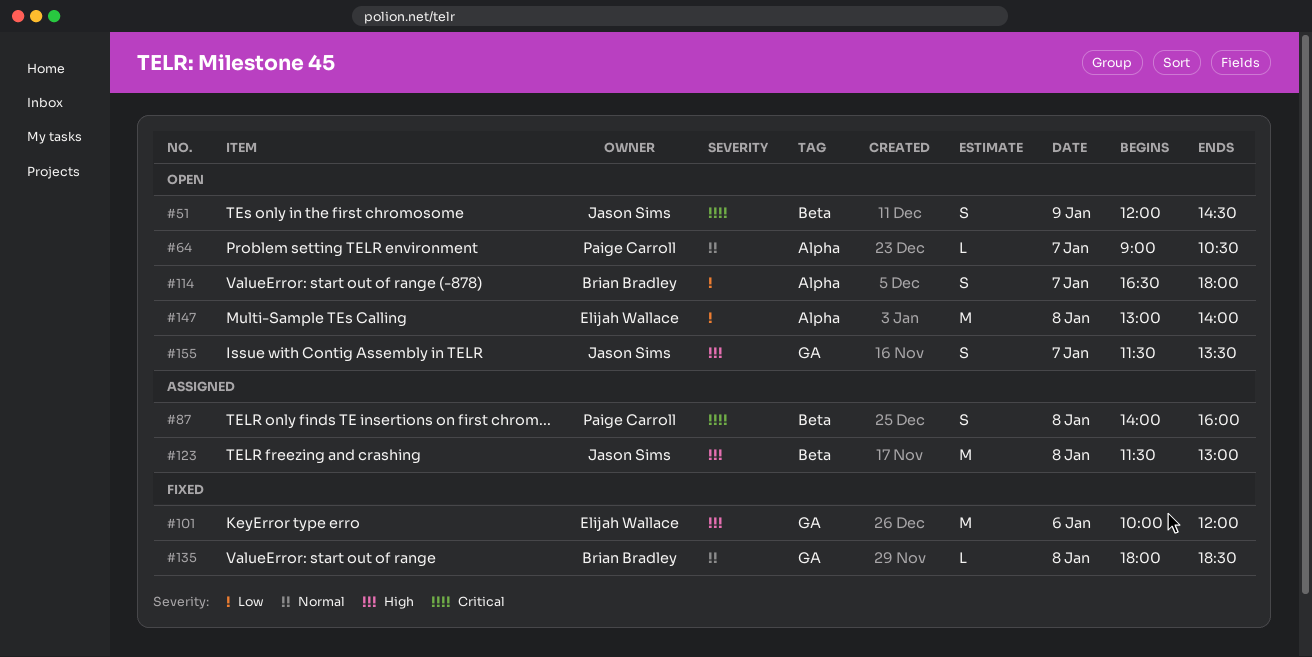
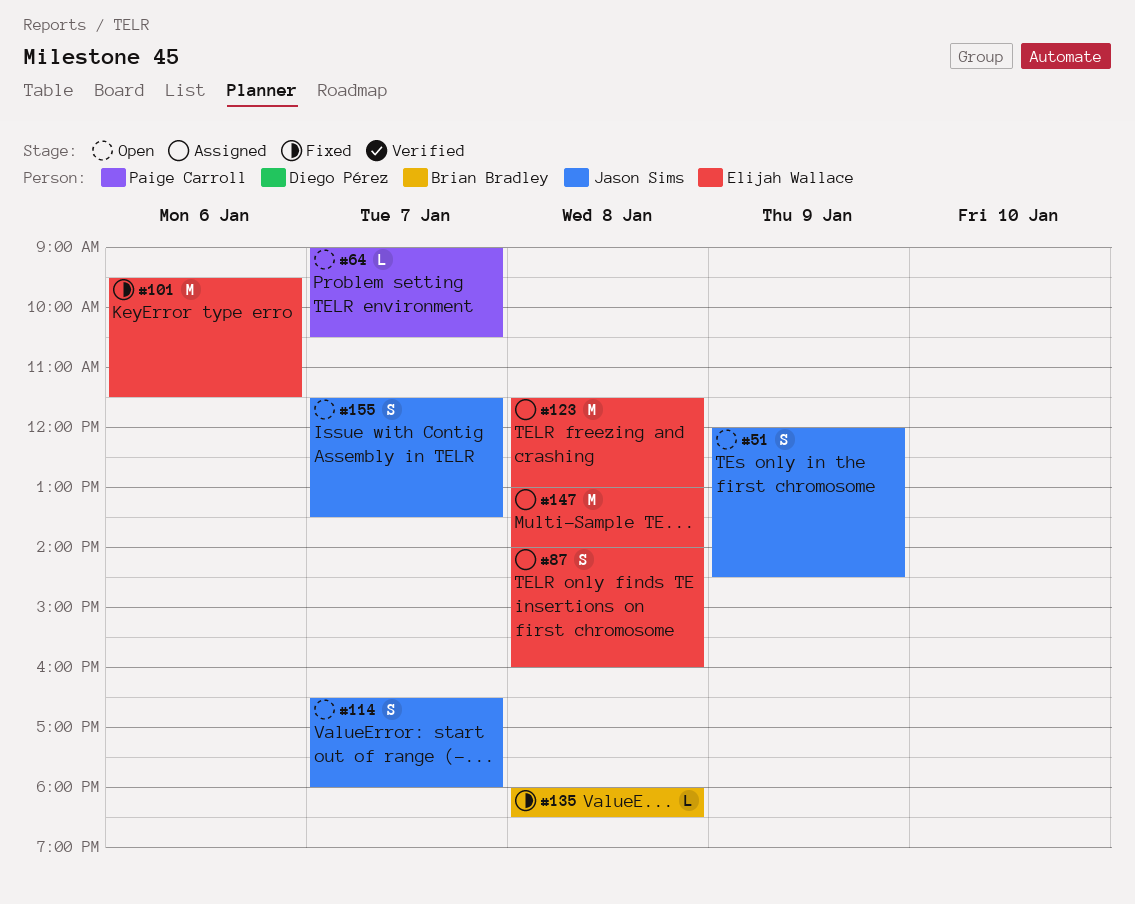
#87, owner: Paige Carroll -> Elijah Wallace
#101, begins: 10:00 -> 09:30
#101, ends: 12:00 -> 11:30
#114, owner: Brian Bradley -> Jason Sims
#123, owner: Jason Sims -> Elijah Wallace
#147, status: Open -> Assigned

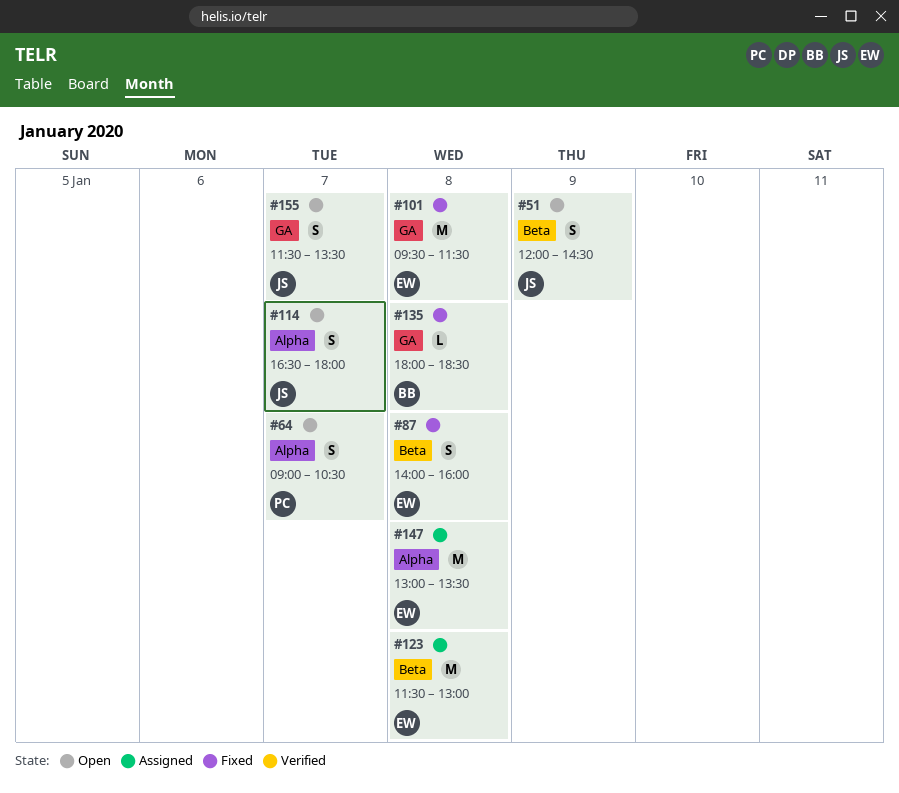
#64, estimate: L -> S
#87, status: Assigned -> Fixed
#101, day: Jan 6 -> Jan 8
#147, ends: 14:00 -> 13:30

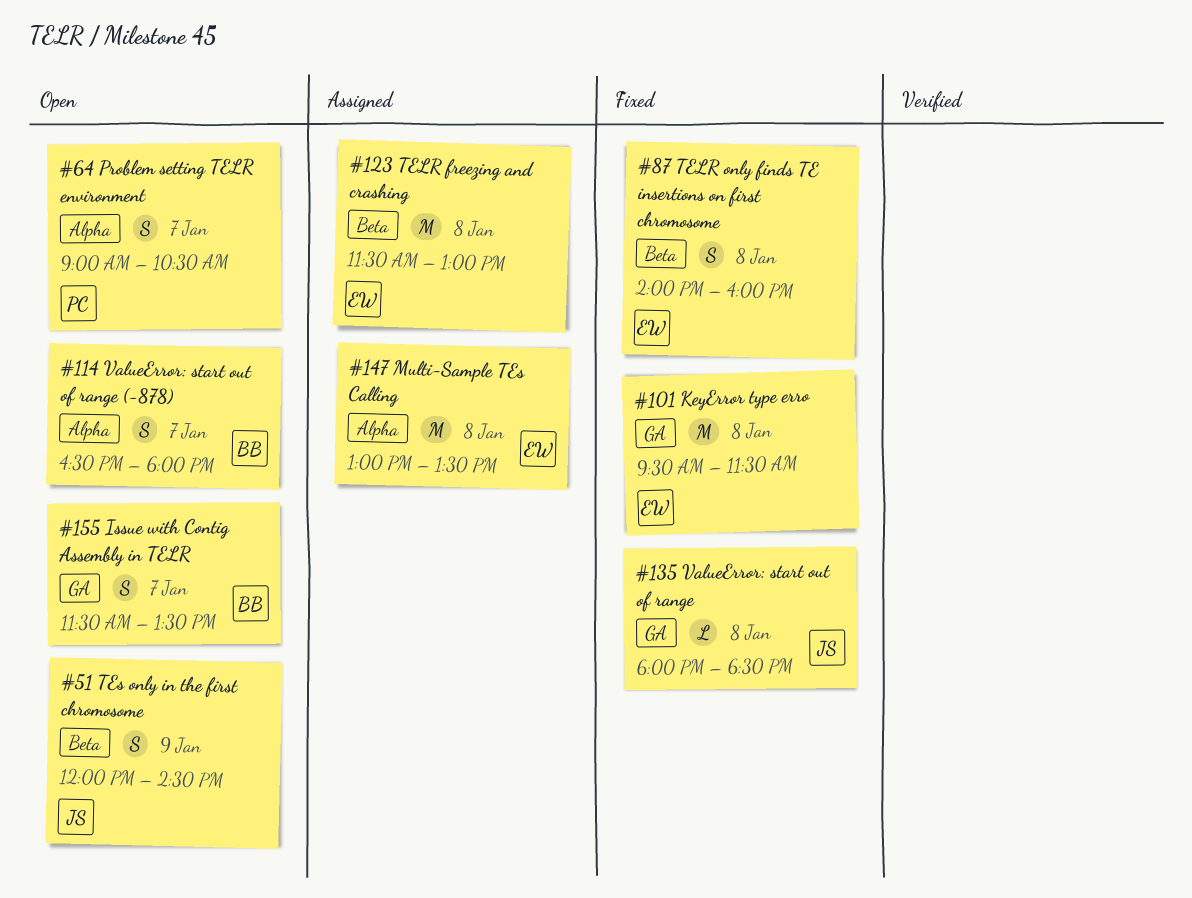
#114, owner: JS -> BB
#135, owner: BB -> JS
#155, owner: JS -> BB

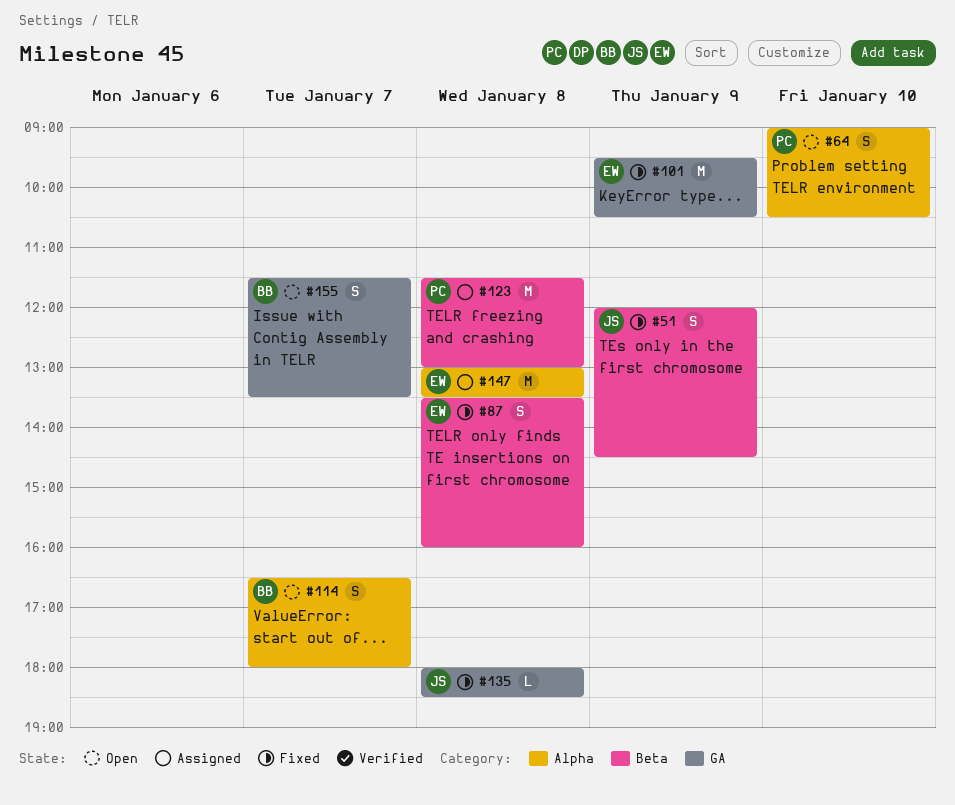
#51, status: Open -> Fixed
#64, day: Jan 7 -> Jan 10
#87, begins: 14:00 -> 13:30
#101, day: Jan 8 -> Jan 9
#101, ends: 11:30 -> 10:30
#123, owner: EW -> PC

